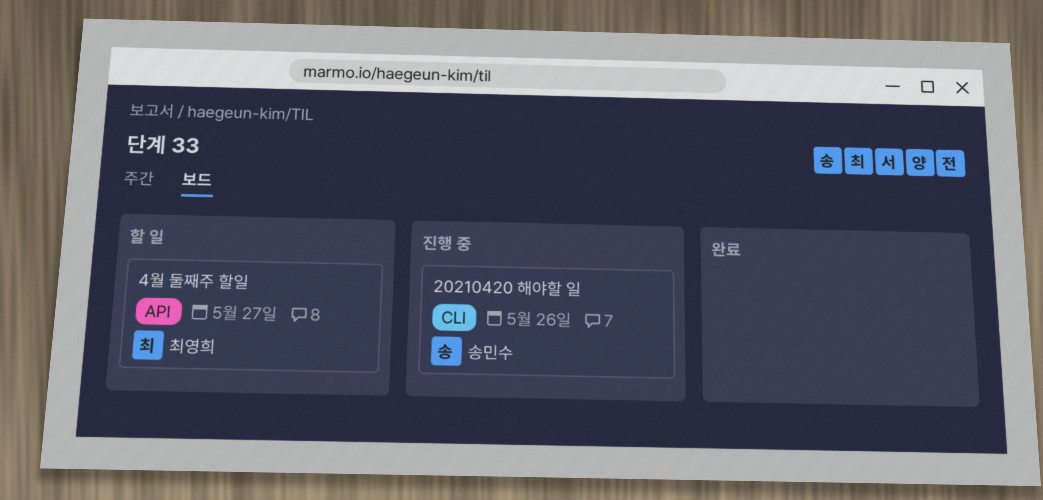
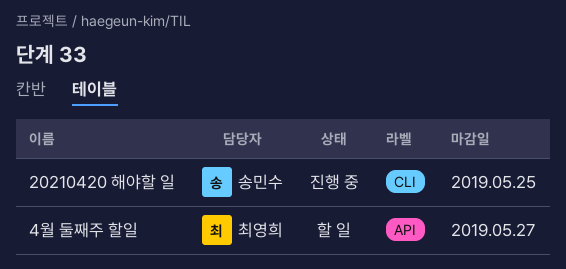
20210420 해야할 일, due: May 26 -> May 25

